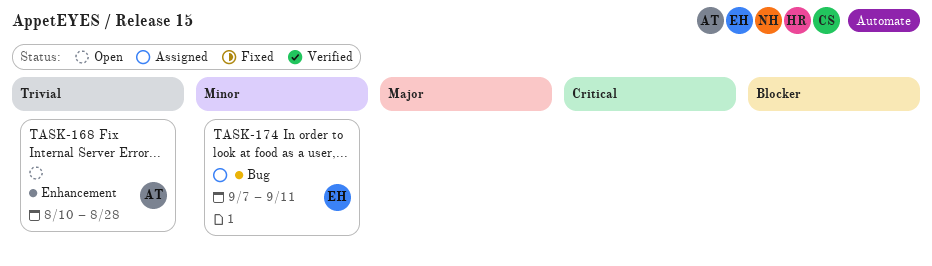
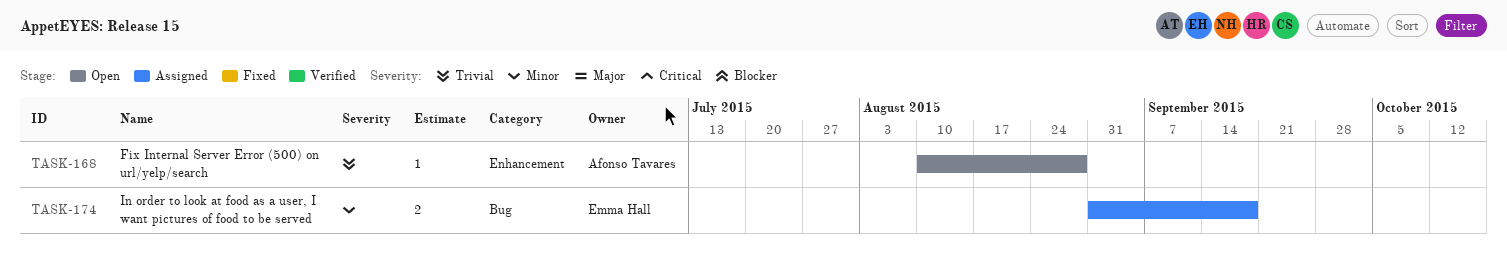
TASK-174, start: Sep 7 -> Aug 31
TASK-174, due: Sep 11 -> Sep 18

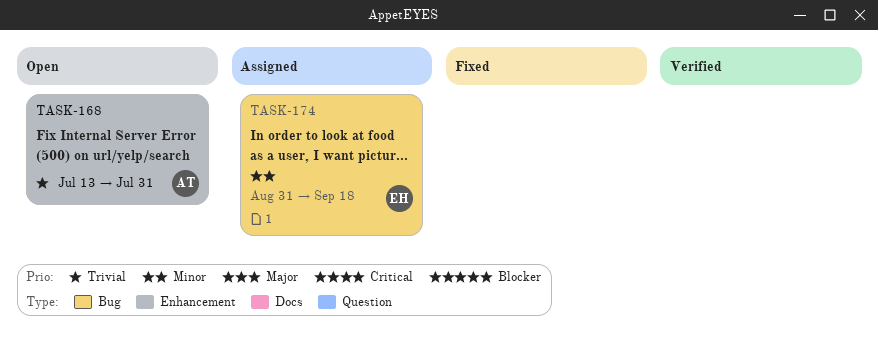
TASK-168, start: Aug 10 -> Jul 13
TASK-168, due: Aug 28 -> Jul 31

